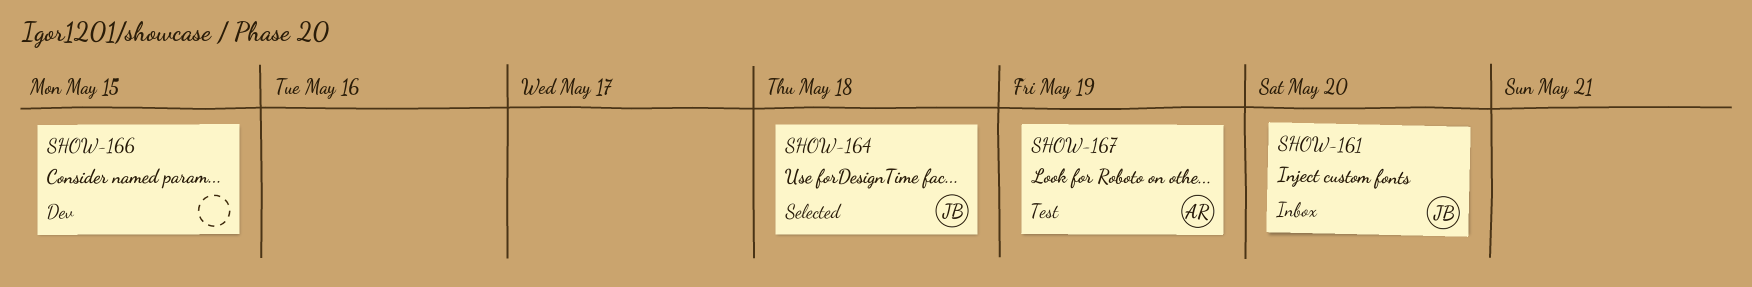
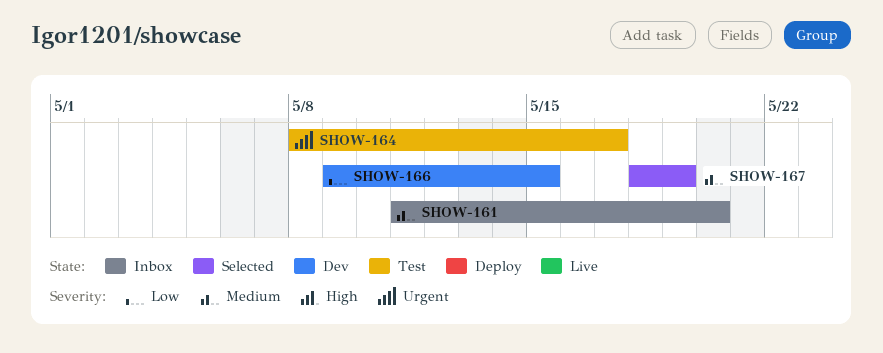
SHOW-164, status: Selected -> Test
SHOW-164, due: May 18 -> May 17
SHOW-167, status: Test -> Selected

